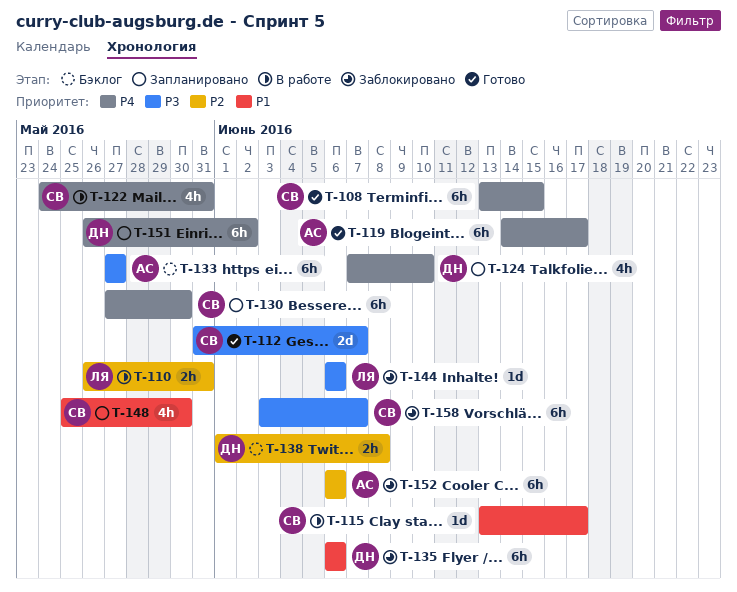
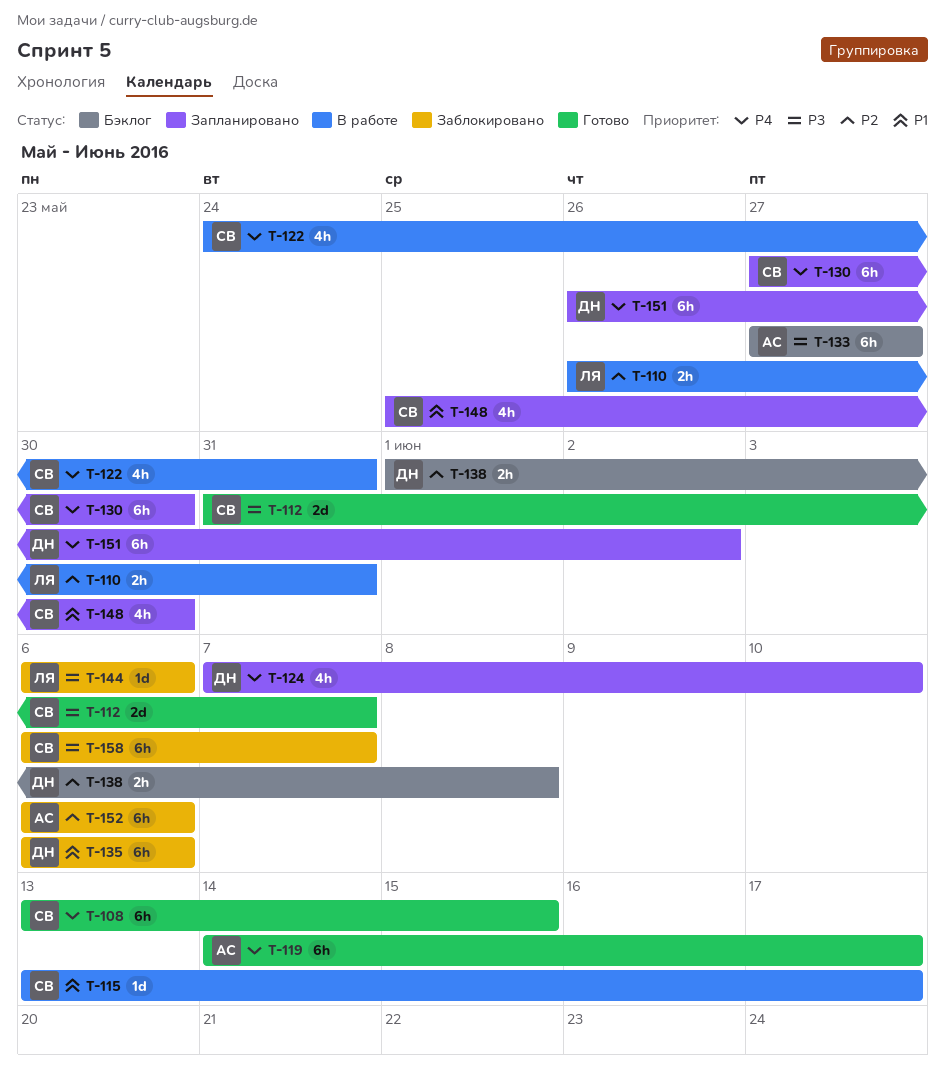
T-158, start: Jun 3 -> Jun 6

